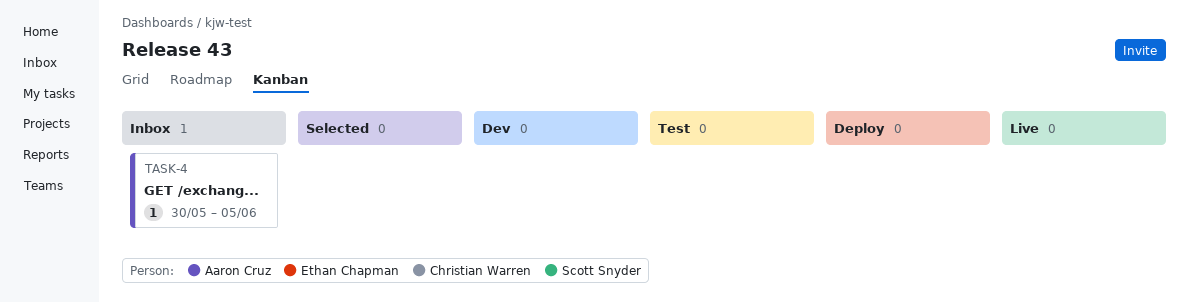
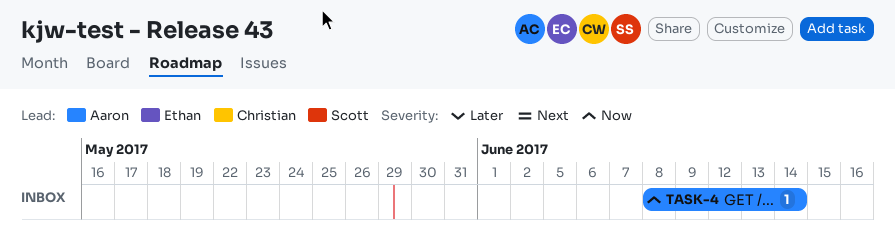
TASK-4, start: May 30 -> Jun 8
TASK-4, due: Jun 5 -> Jun 14

